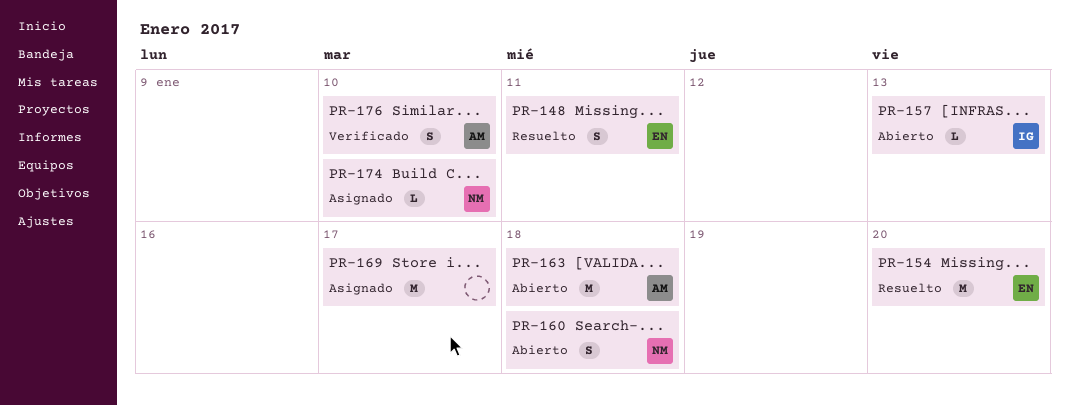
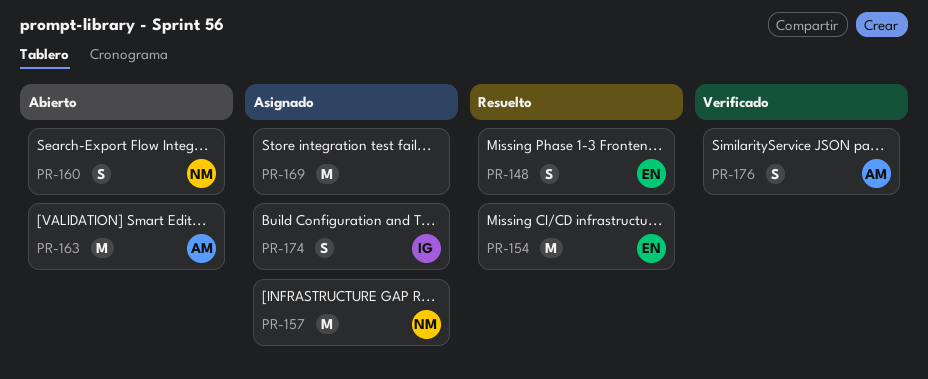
PR-157, status: Abierto -> Asignado
PR-157, owner: IG -> NM
PR-157, estimate: L -> M
PR-174, owner: NM -> IG
PR-174, estimate: L -> S

